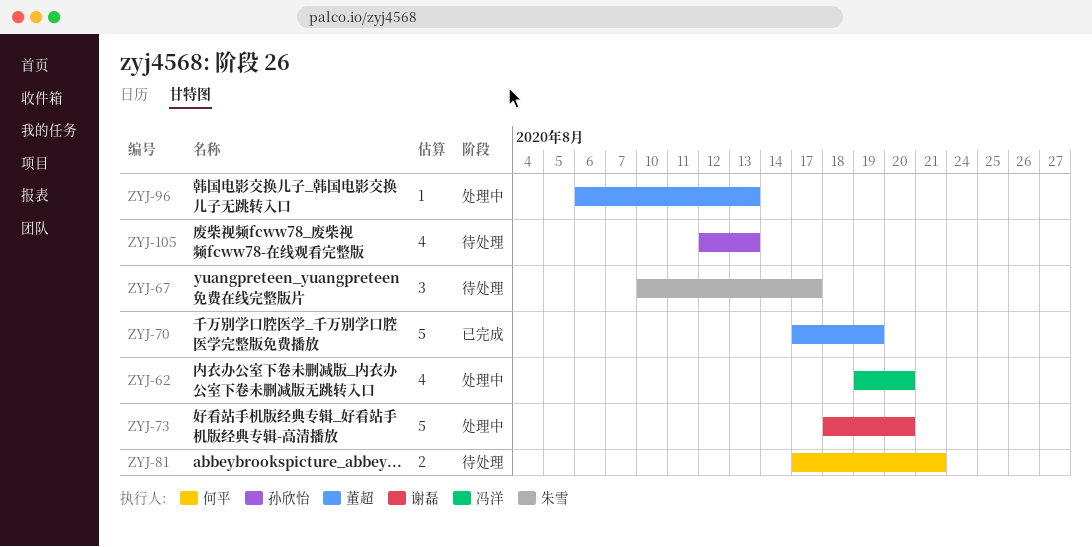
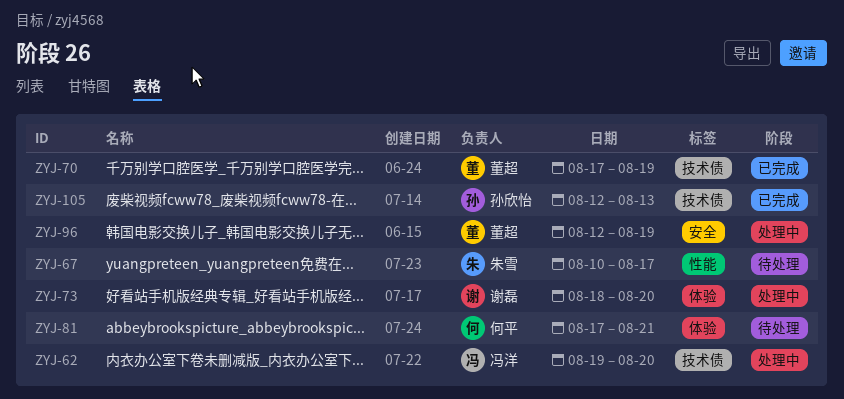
ZYJ-96, start: Aug 6 -> Aug 12
ZYJ-96, due: Aug 13 -> Aug 19
ZYJ-105, status: 待处理 -> 已完成

